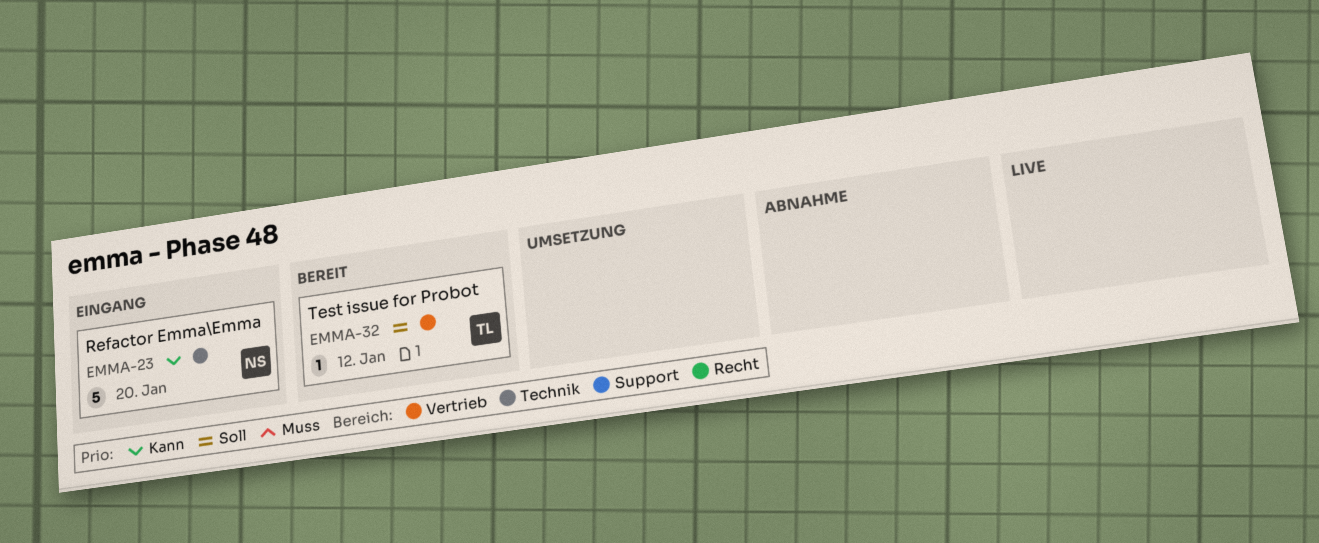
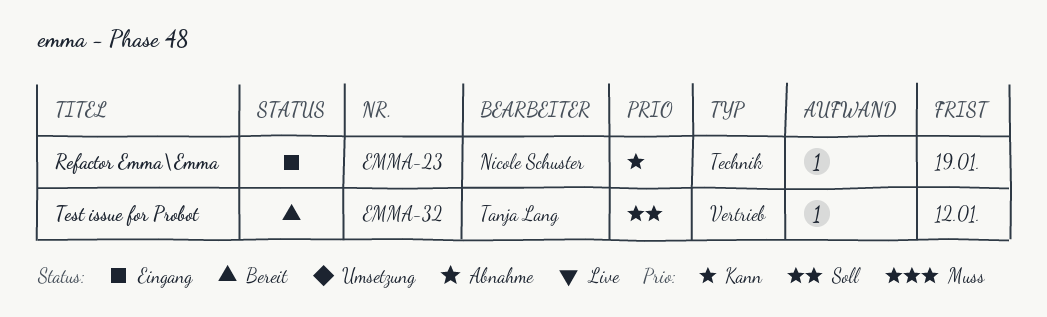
EMMA-23, estimate: 5 -> 1
EMMA-23, due: Jan 20 -> Jan 19

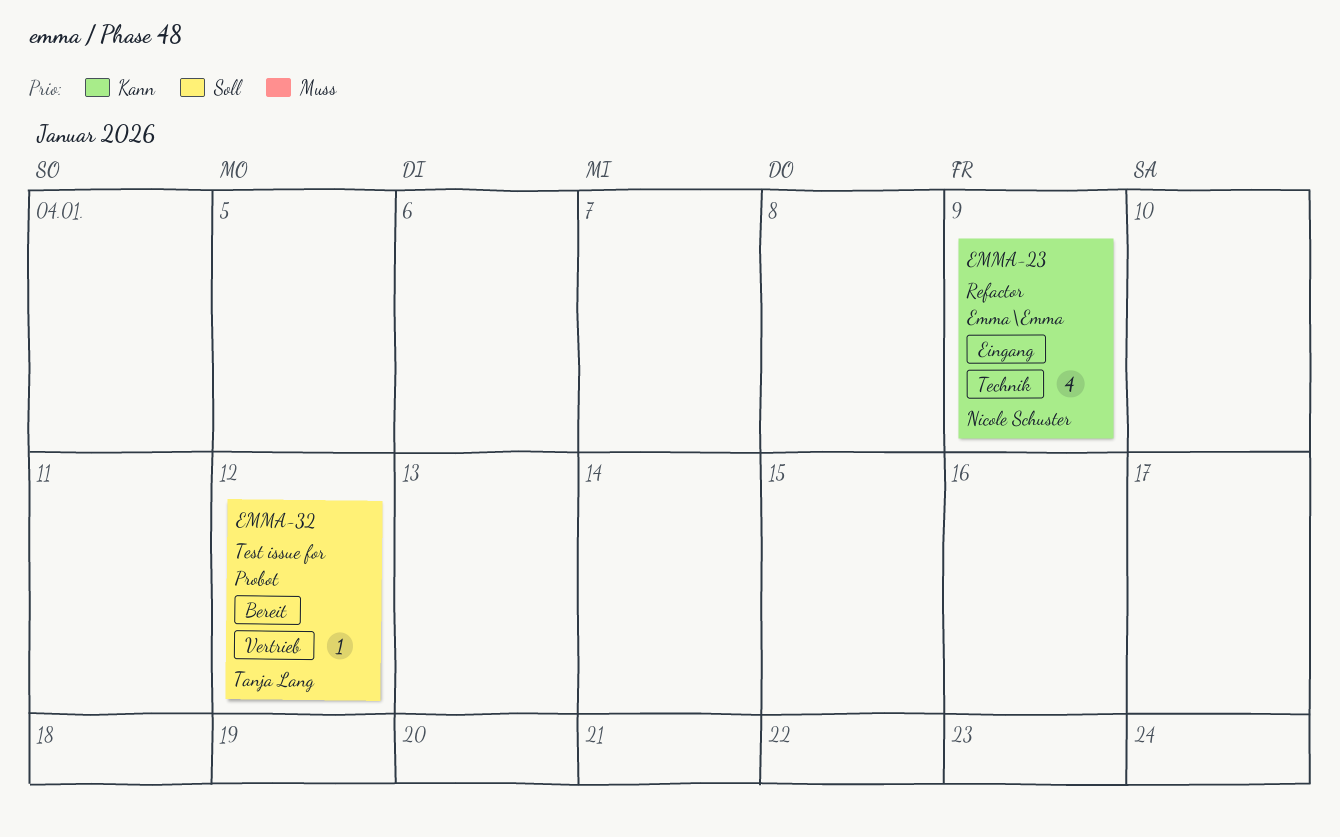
EMMA-23, estimate: 1 -> 4
EMMA-23, due: Jan 19 -> Jan 9

